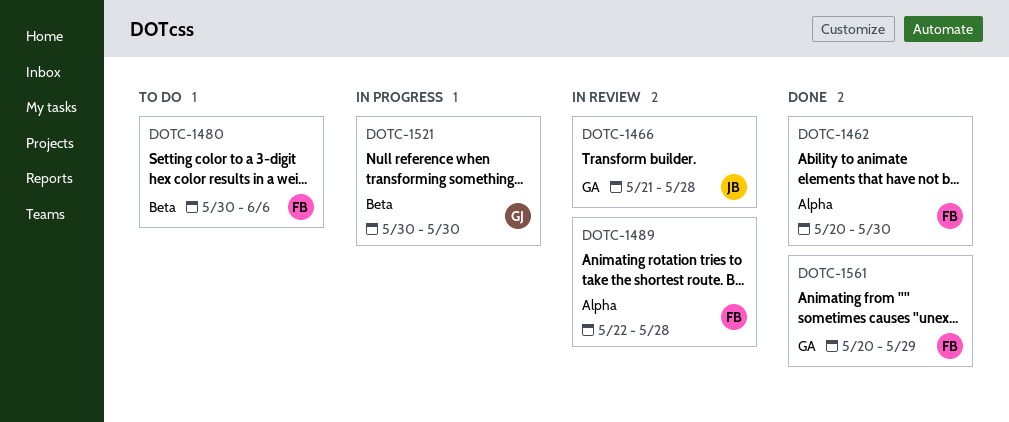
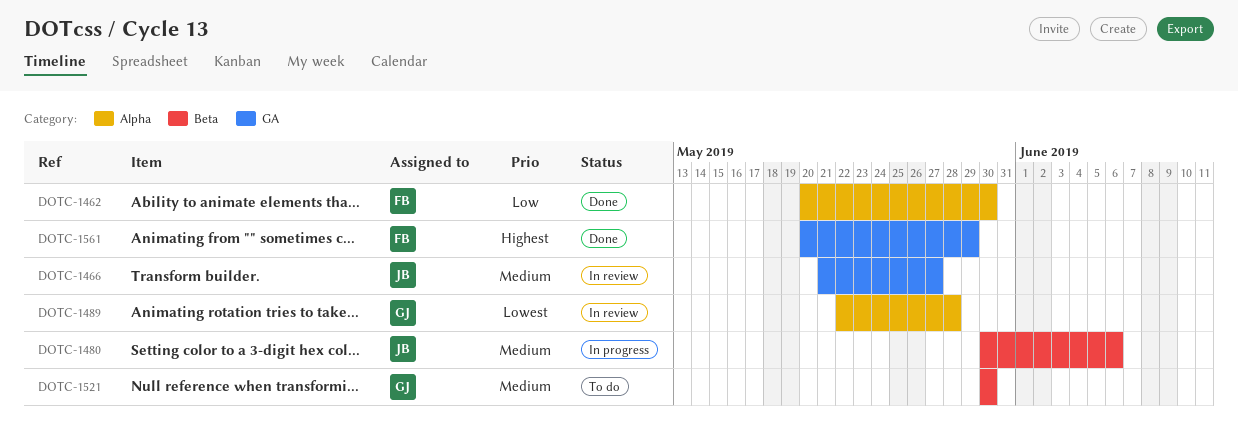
DOTC-1466, due: May 28 -> May 27
DOTC-1480, status: To do -> In progress
DOTC-1480, owner: FB -> JB
DOTC-1489, owner: FB -> GJ
DOTC-1521, status: In progress -> To do

